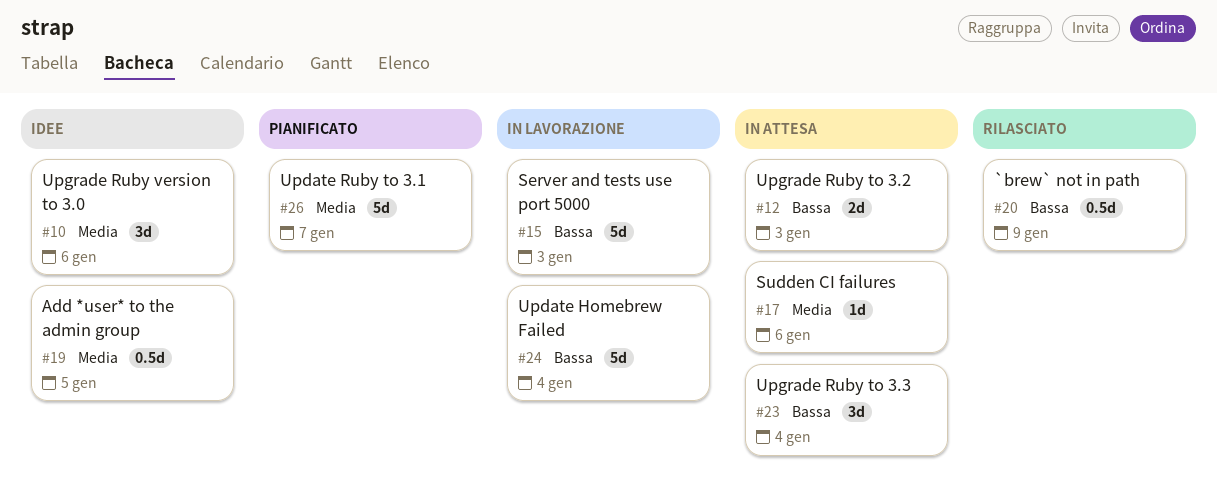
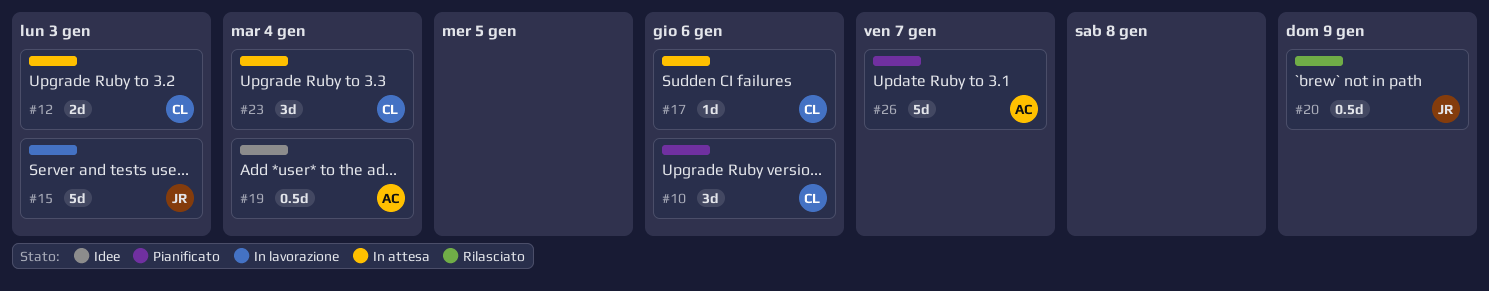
#10, status: Idee -> Pianificato
#19, due: Jan 5 -> Jan 4
#24: present -> none

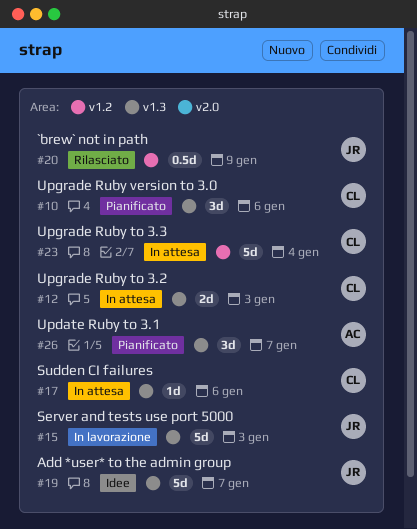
#19, owner: AC -> JR
#19, estimate: 0.5d -> 5d
#19, due: Jan 4 -> Jan 7
#23, estimate: 3d -> 5d
#26, estimate: 5d -> 3d

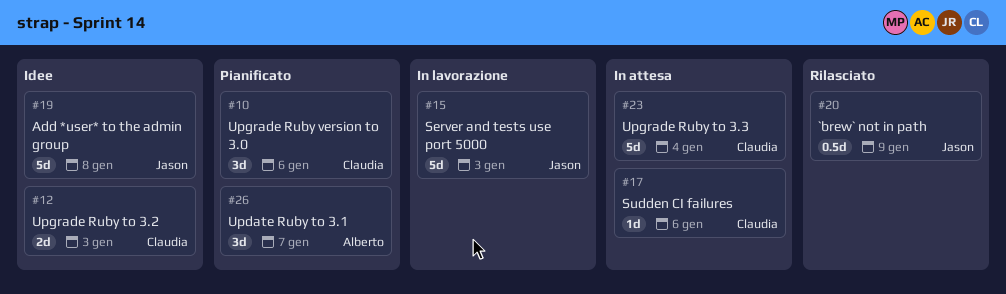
#12, status: In attesa -> Idee
#19, due: Jan 7 -> Jan 8

